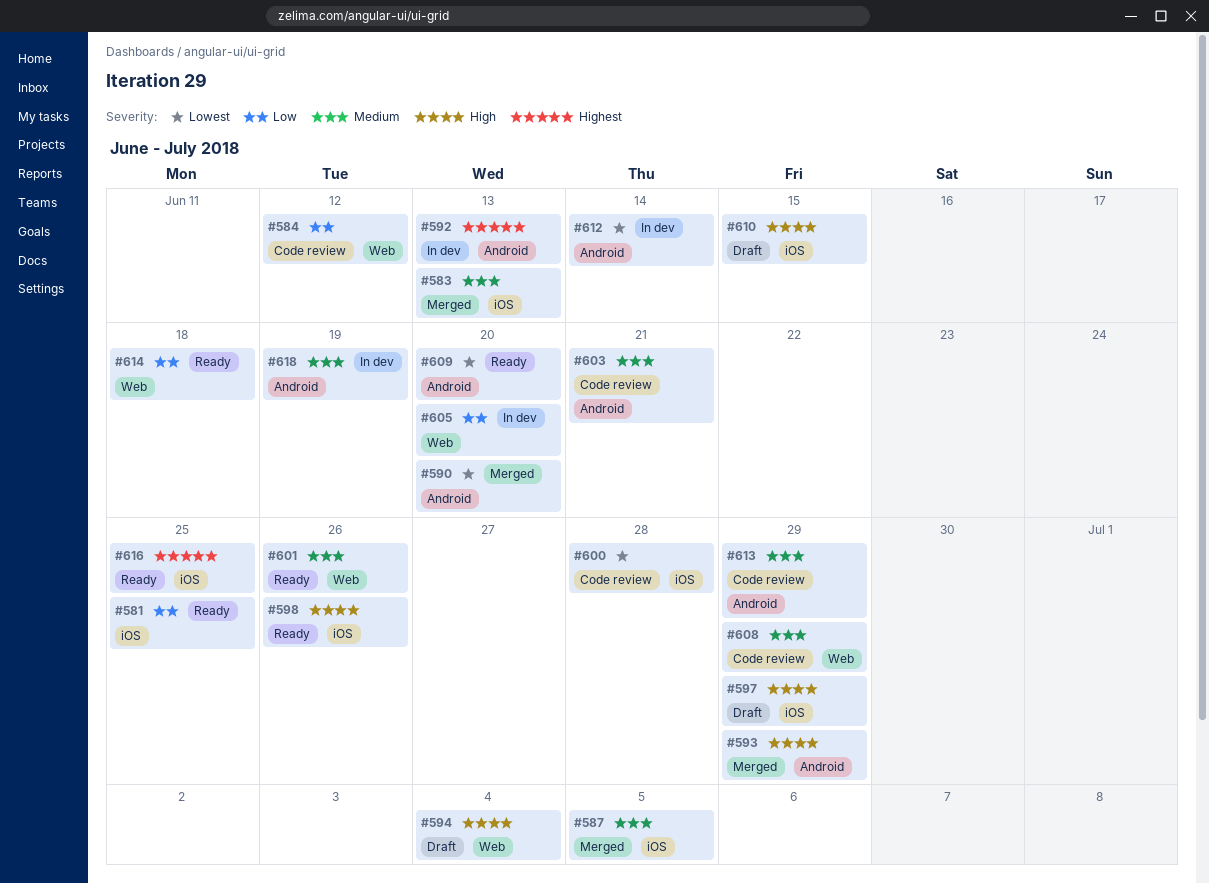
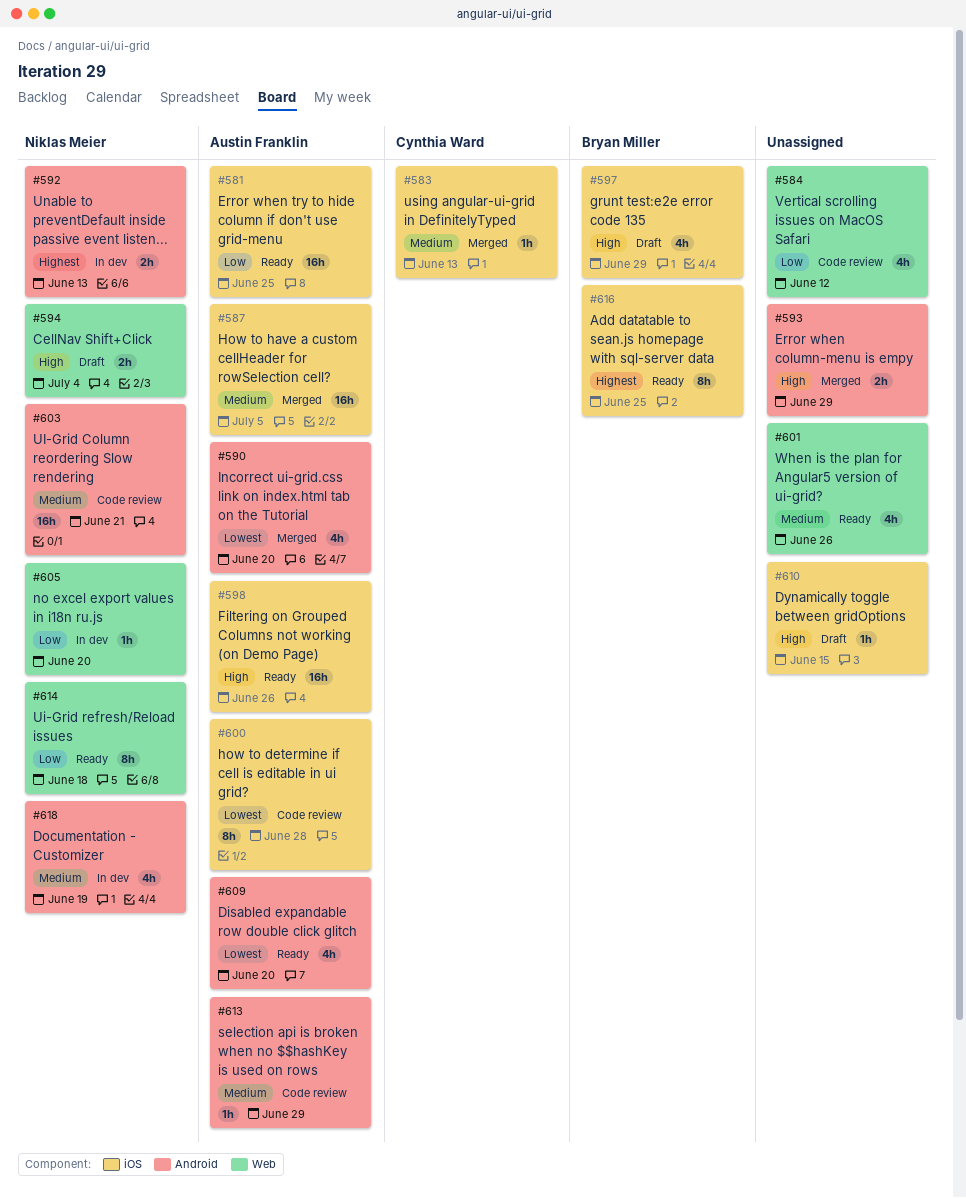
#608: present -> none
#612: present -> none

